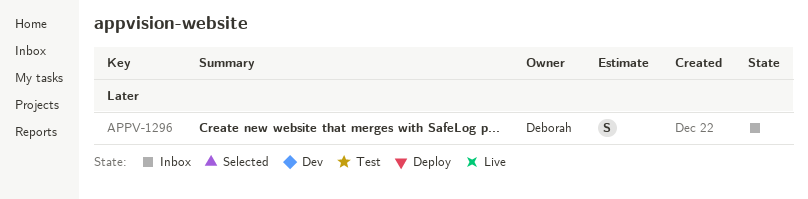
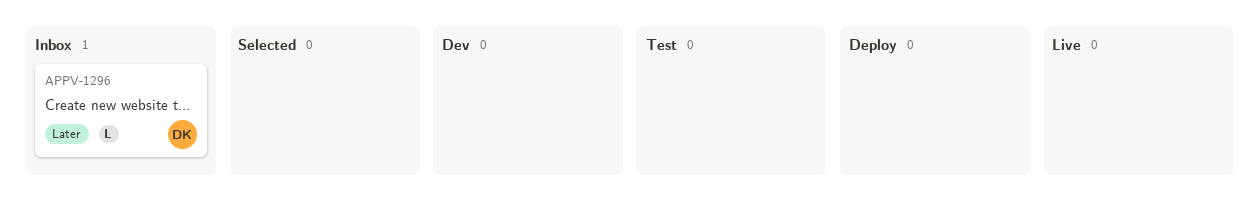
APPV-1296, estimate: S -> L

